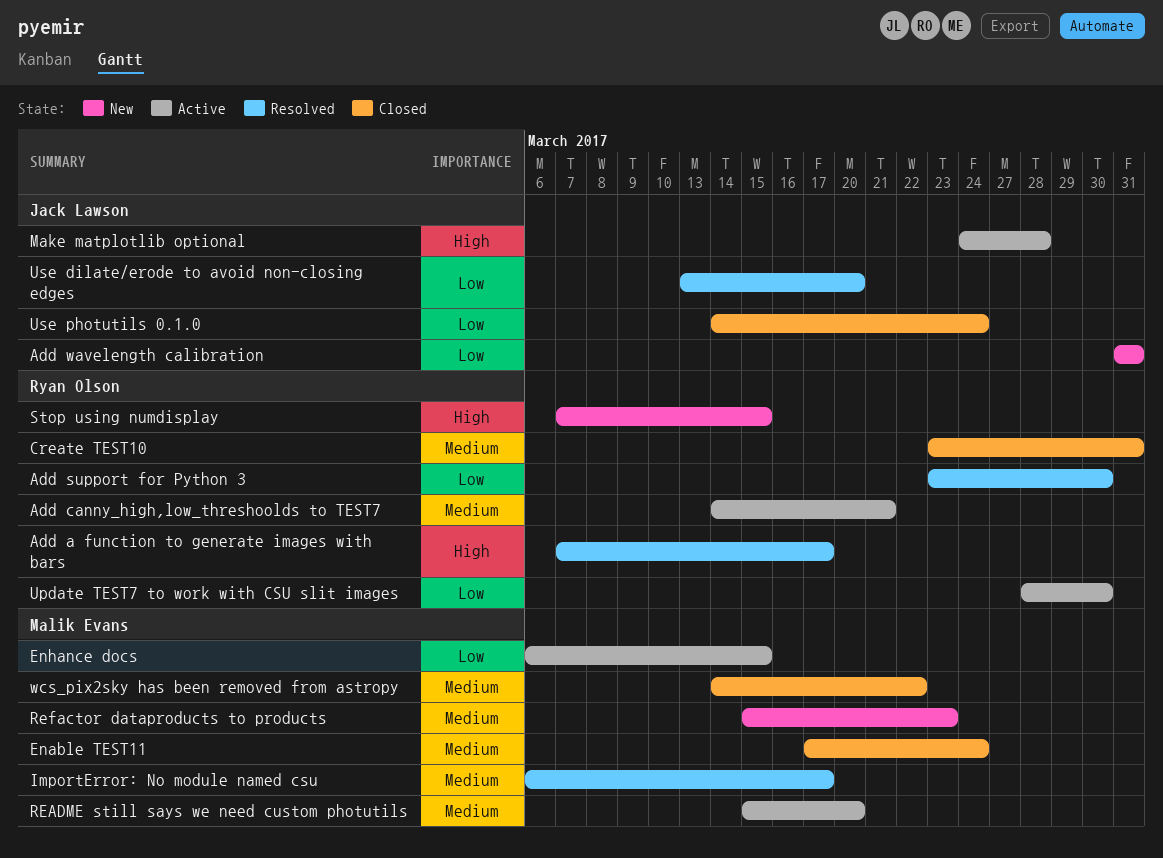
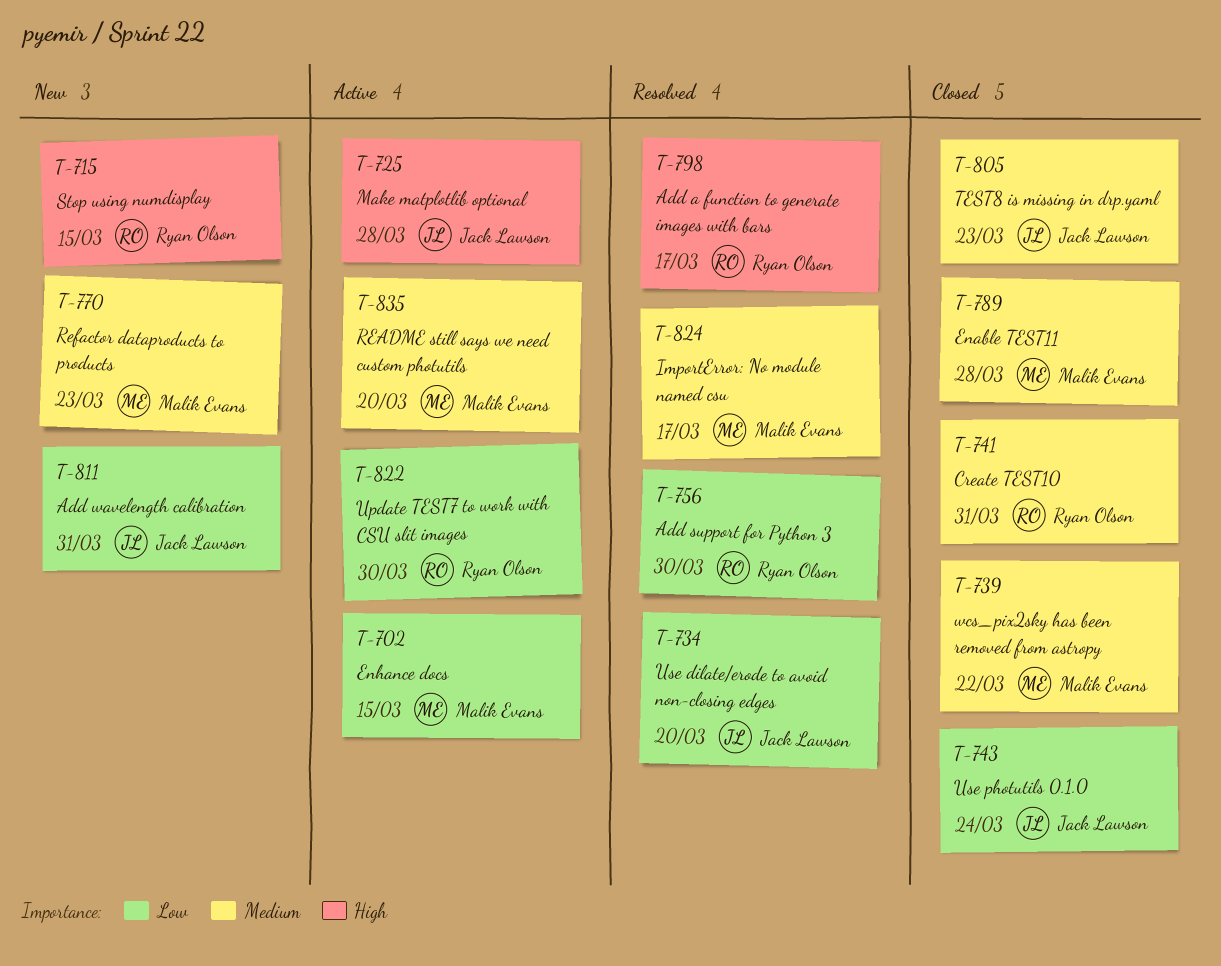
Add canny_high,low_threshoolds to TEST7: present -> none
Enable TEST11, due: Mar 24 -> Mar 28
TEST8 is missing in drp.yaml: none -> present

